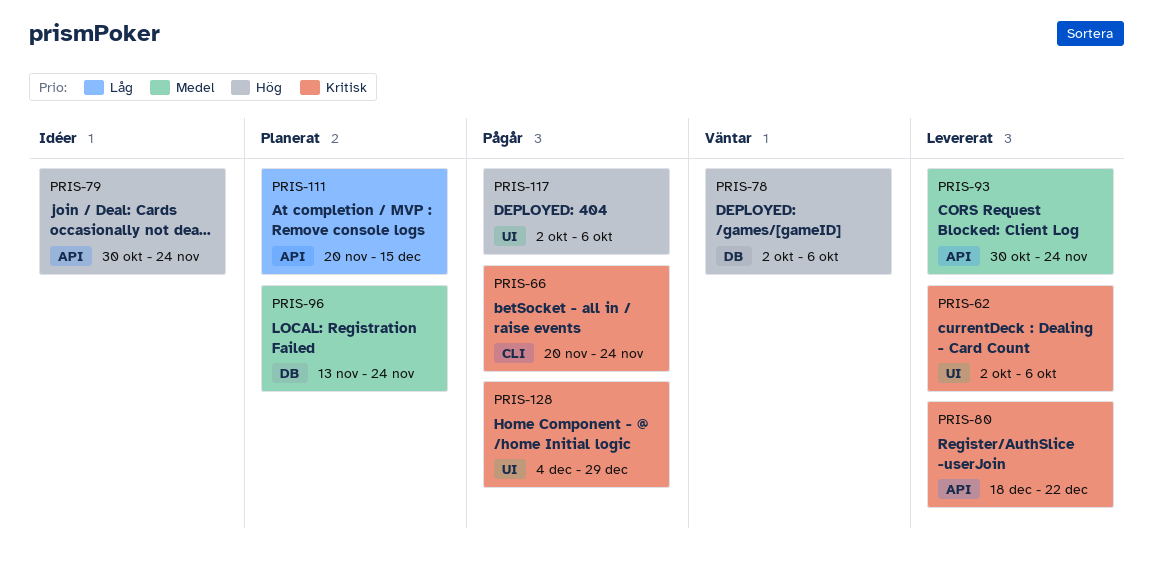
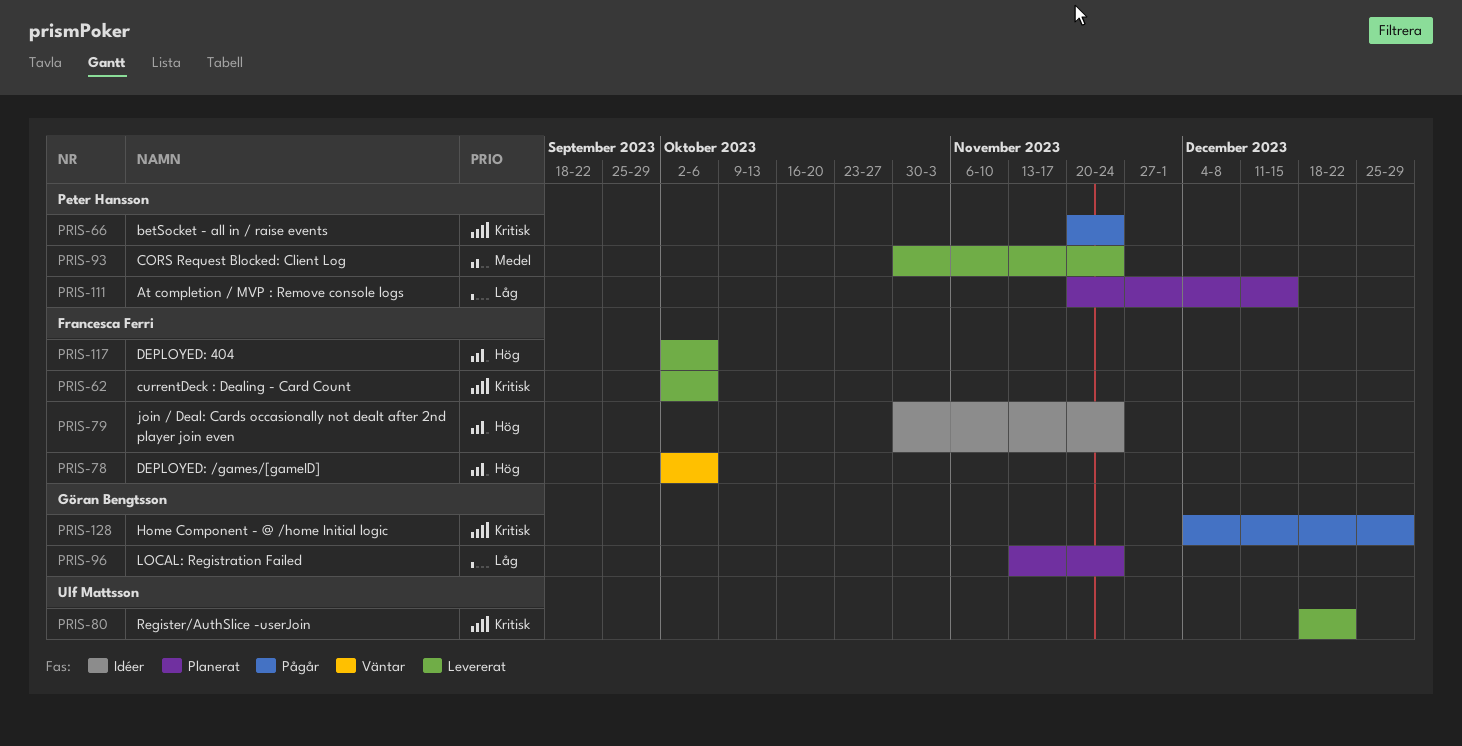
PRIS-96, priority: Medel -> Låg
PRIS-117, status: Pågår -> Levererat

